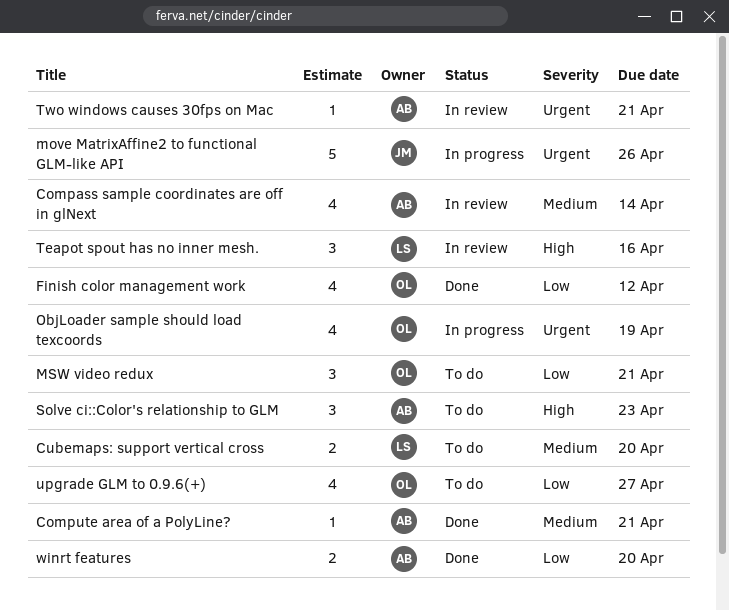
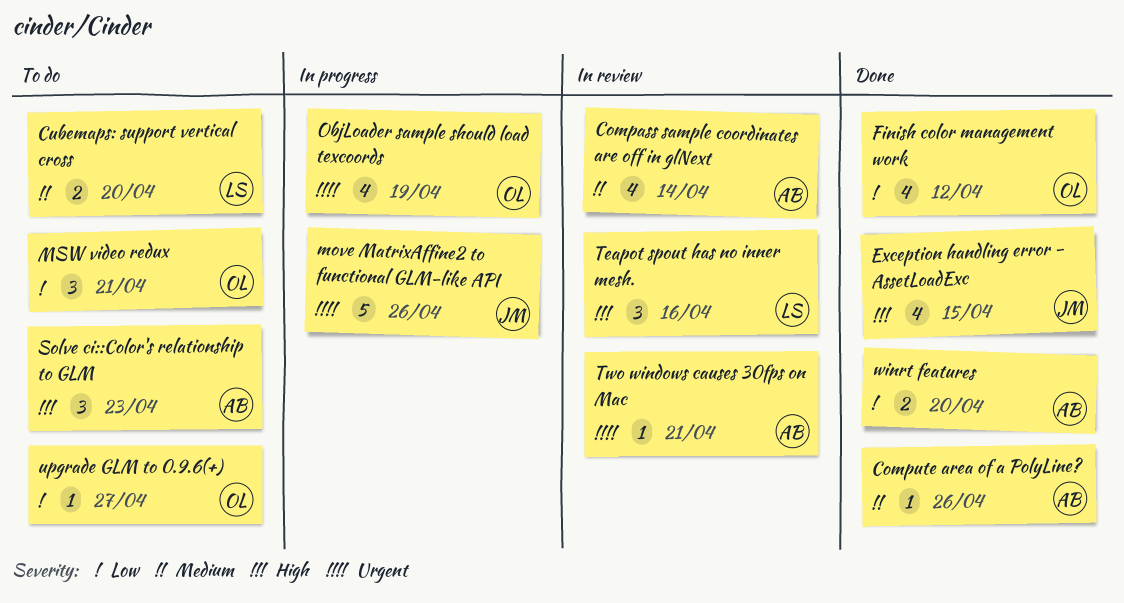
Compute area of a PolyLine?, due: Apr 21 -> Apr 26
Exception handling error - AssetLoadExc: none -> present
upgrade GLM to 0.9.6(+), estimate: 4 -> 1

